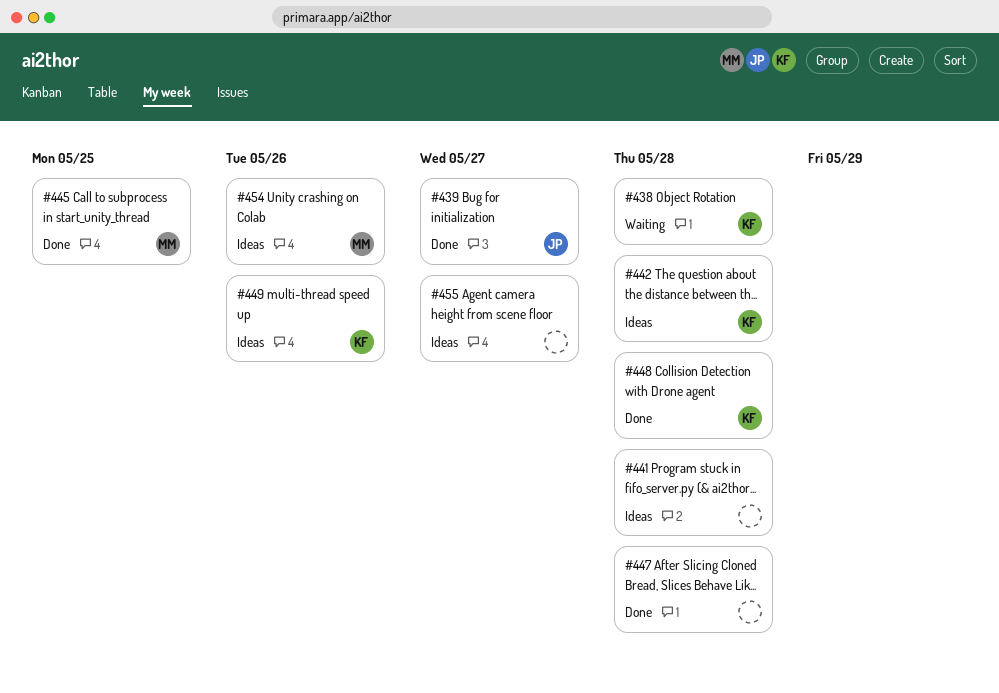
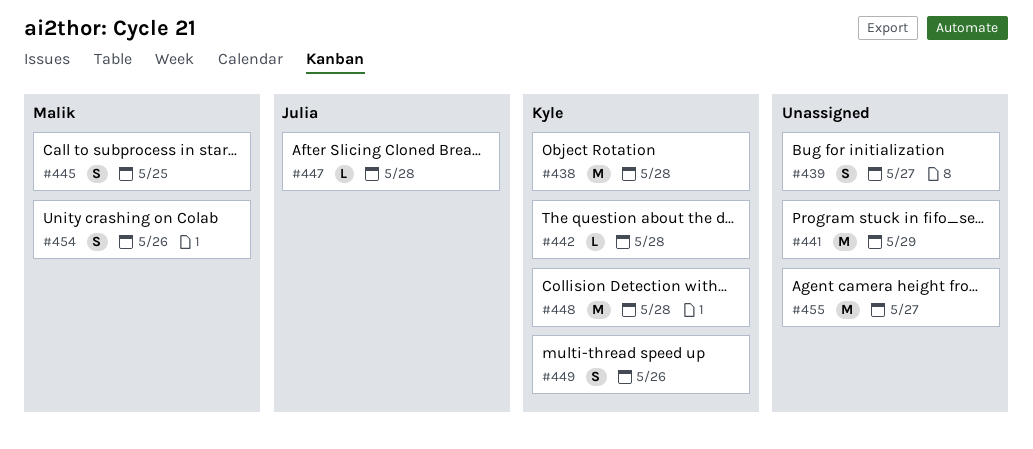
#439, owner: Julia -> none
#441, due: May 28 -> May 29
#447, owner: none -> Julia

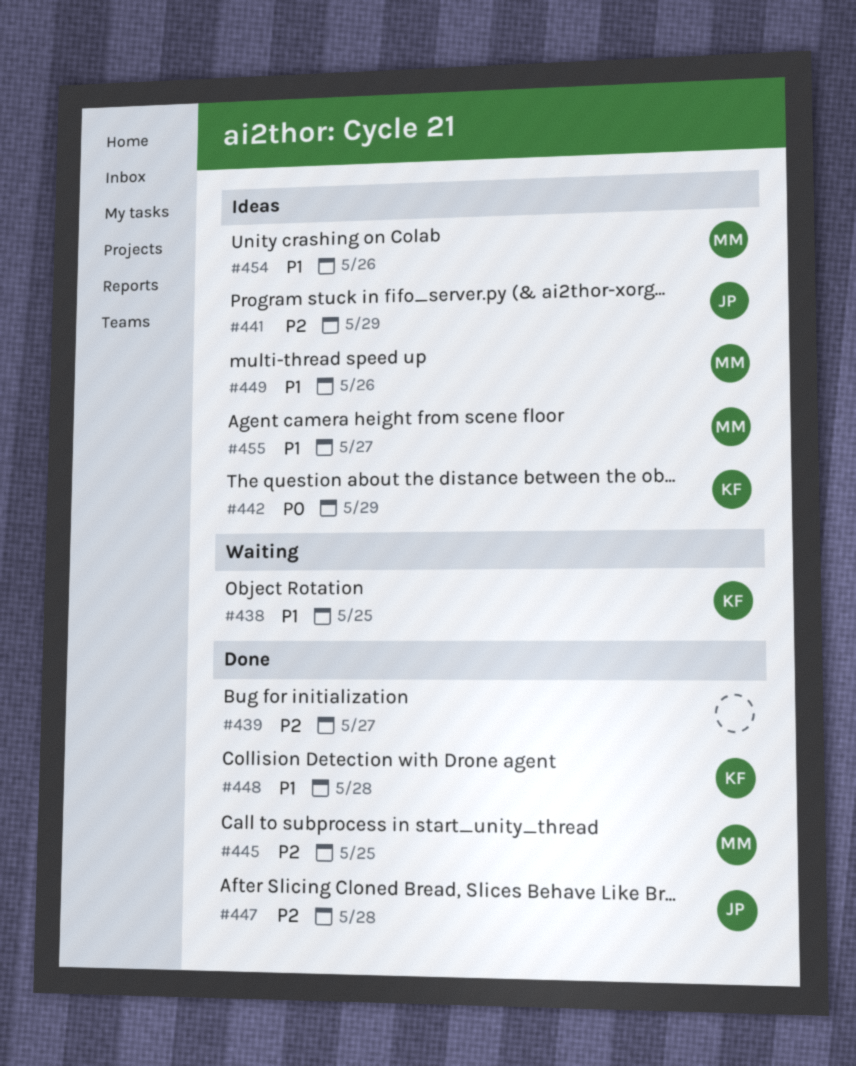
#438, due: May 28 -> May 25
#441, owner: none -> Julia
#442, due: May 28 -> May 29
#449, owner: Kyle -> Malik
#455, owner: none -> Malik

